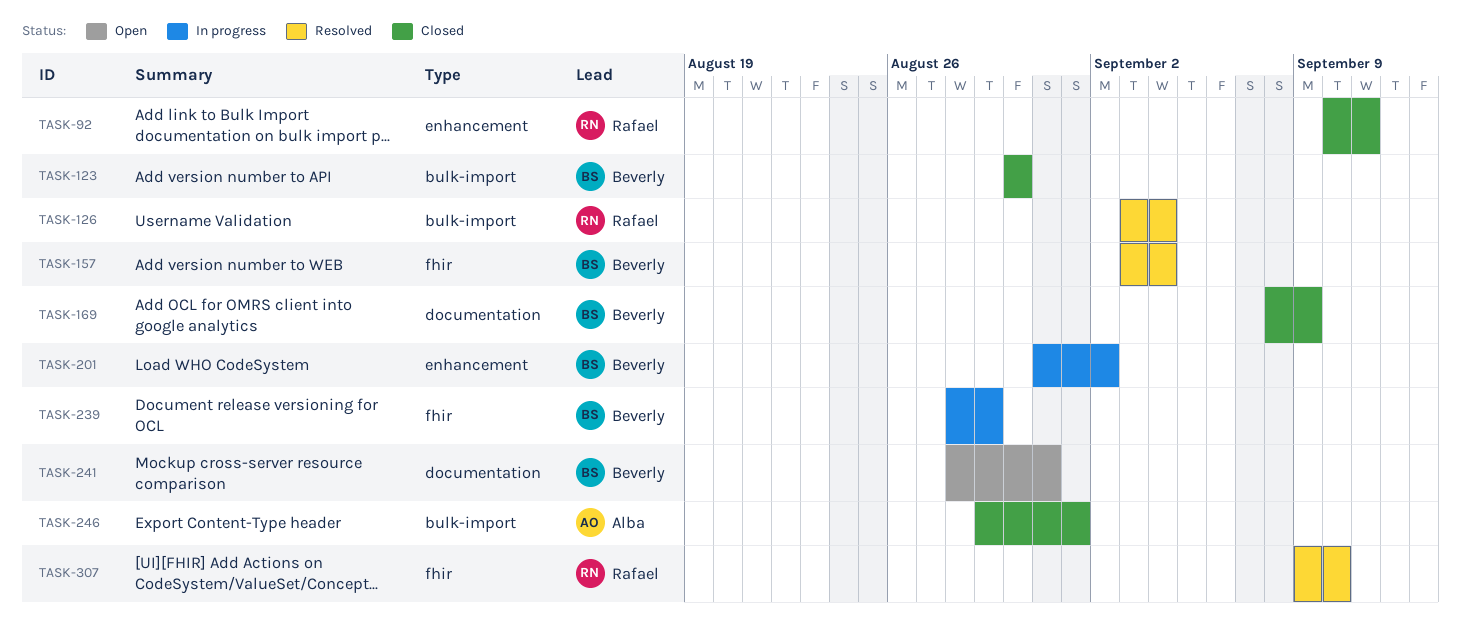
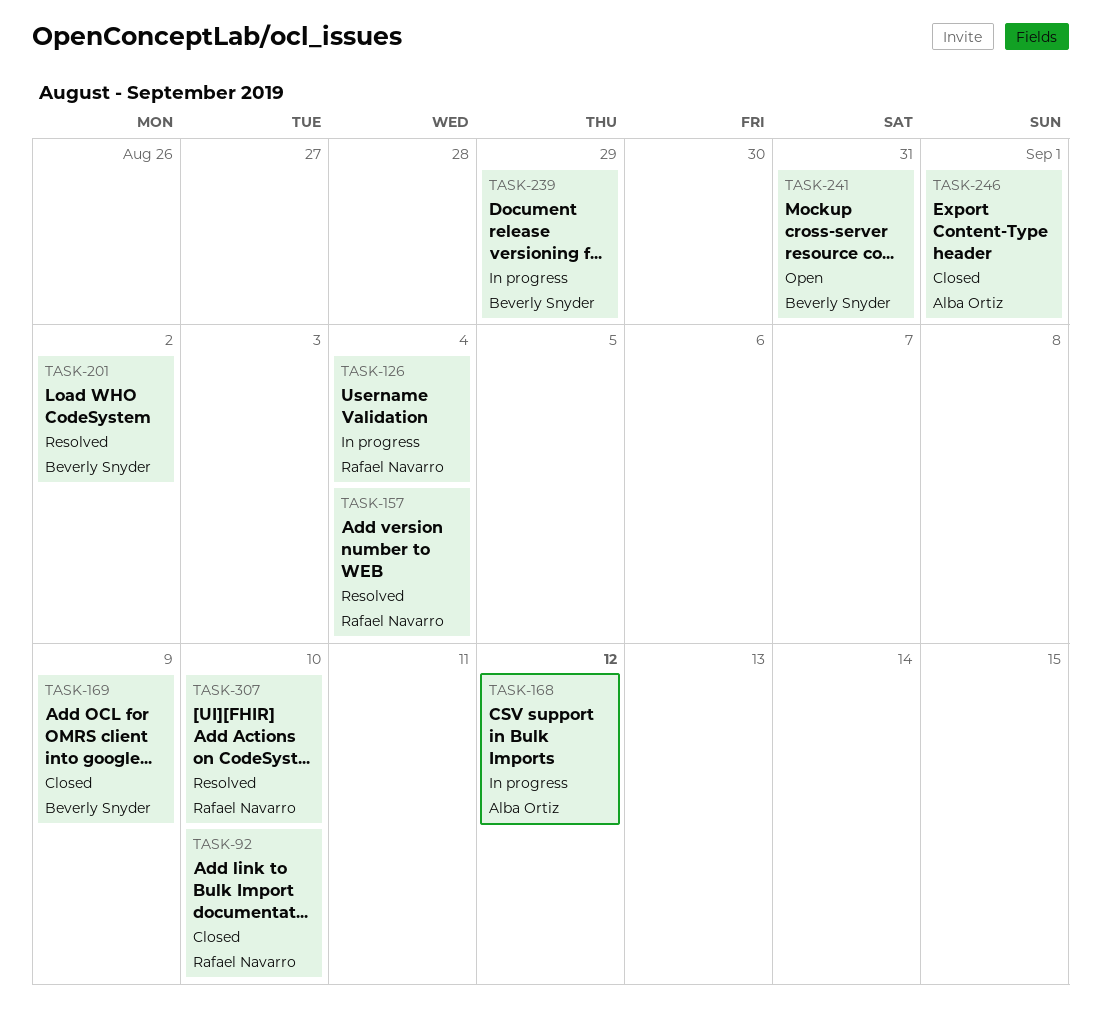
TASK-92, due: Sep 11 -> Sep 10
TASK-123: present -> none
TASK-126, status: Resolved -> In progress
TASK-157, owner: Beverly Snyder -> Rafael Navarro
TASK-168: none -> present
TASK-201, status: In progress -> Resolved

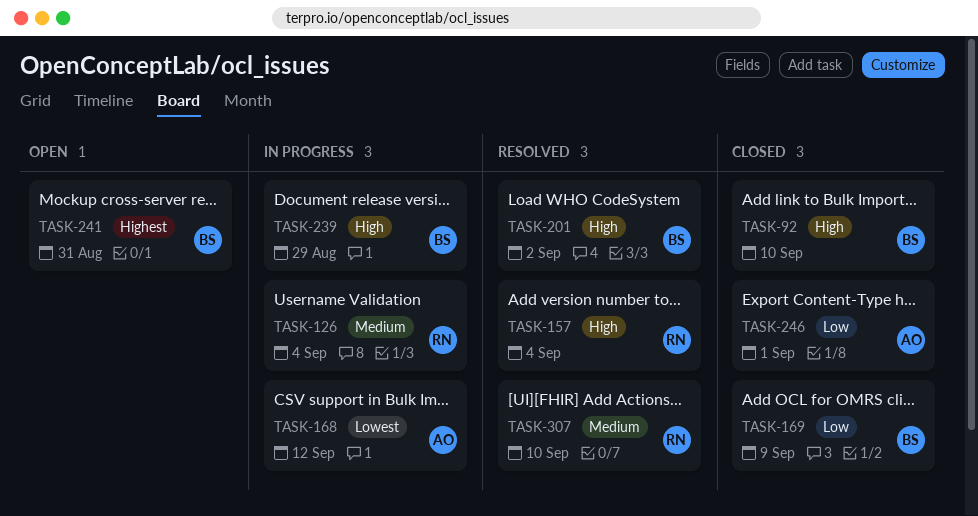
TASK-92, owner: Rafael Navarro -> Beverly Snyder

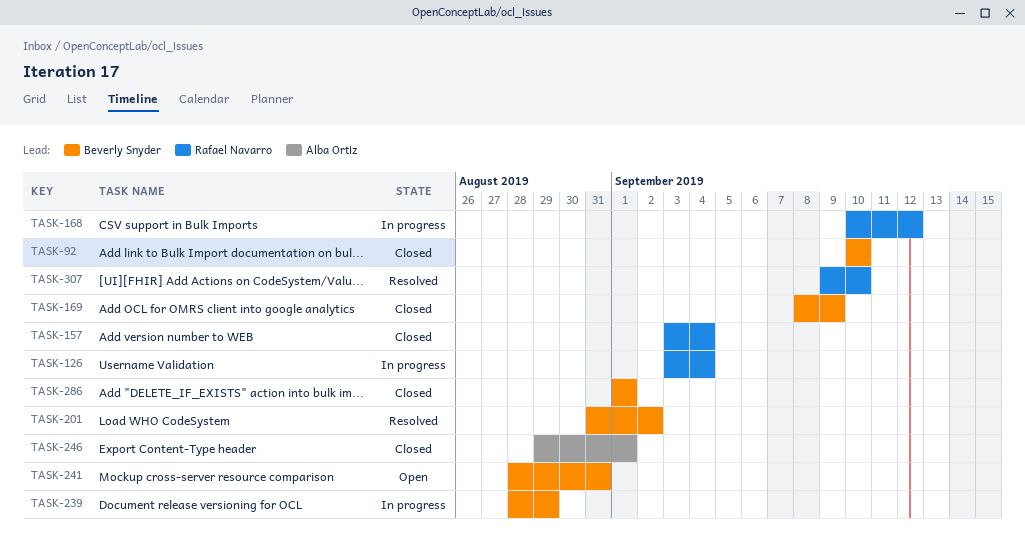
TASK-157, status: Resolved -> Closed
TASK-168, owner: Alba Ortiz -> Rafael Navarro
TASK-286: none -> present

